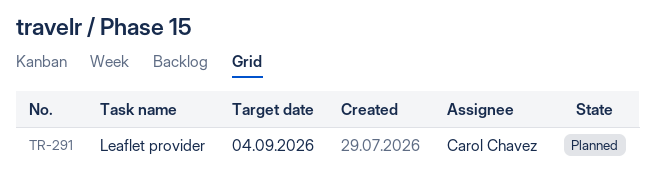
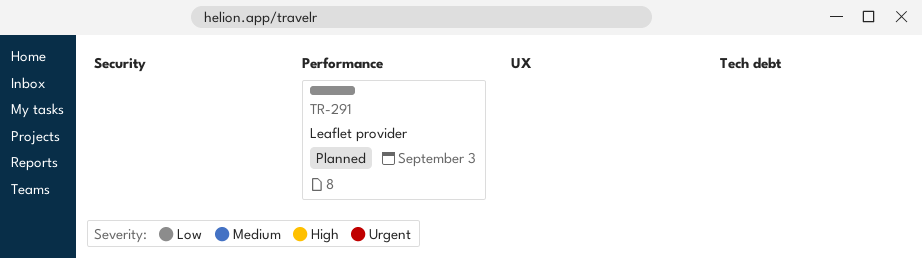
TR-291, due: Sep 4 -> Sep 3

